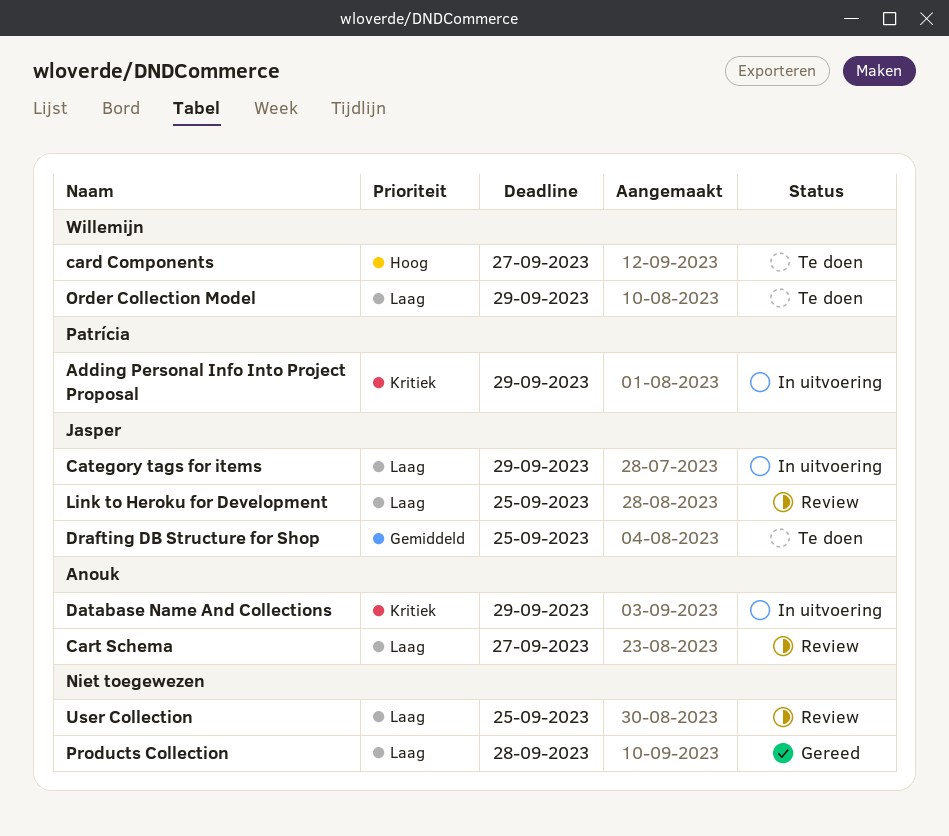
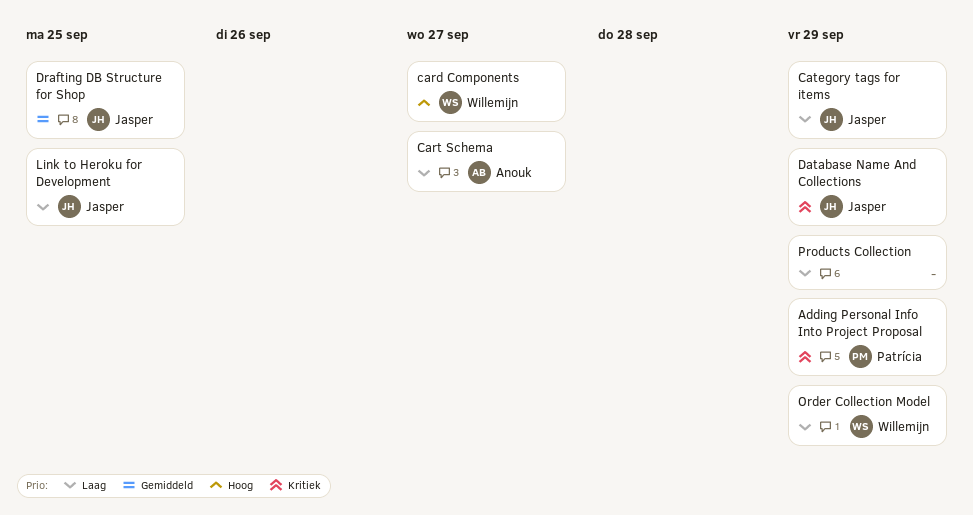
Database Name And Collections, owner: Anouk -> Jasper
Products Collection, due: Sep 28 -> Sep 29
User Collection: present -> none

